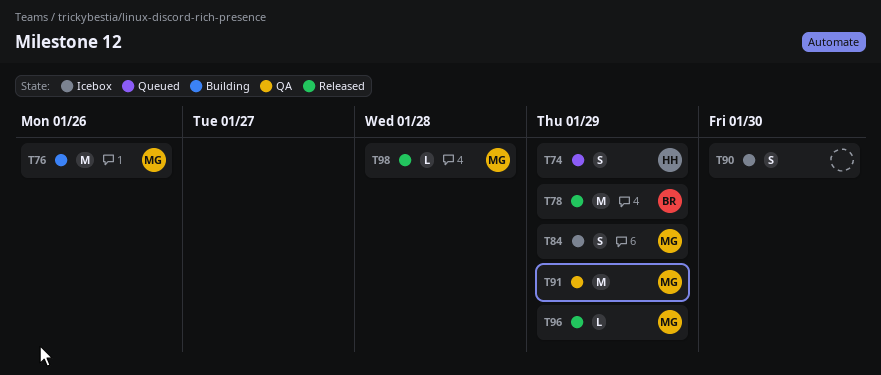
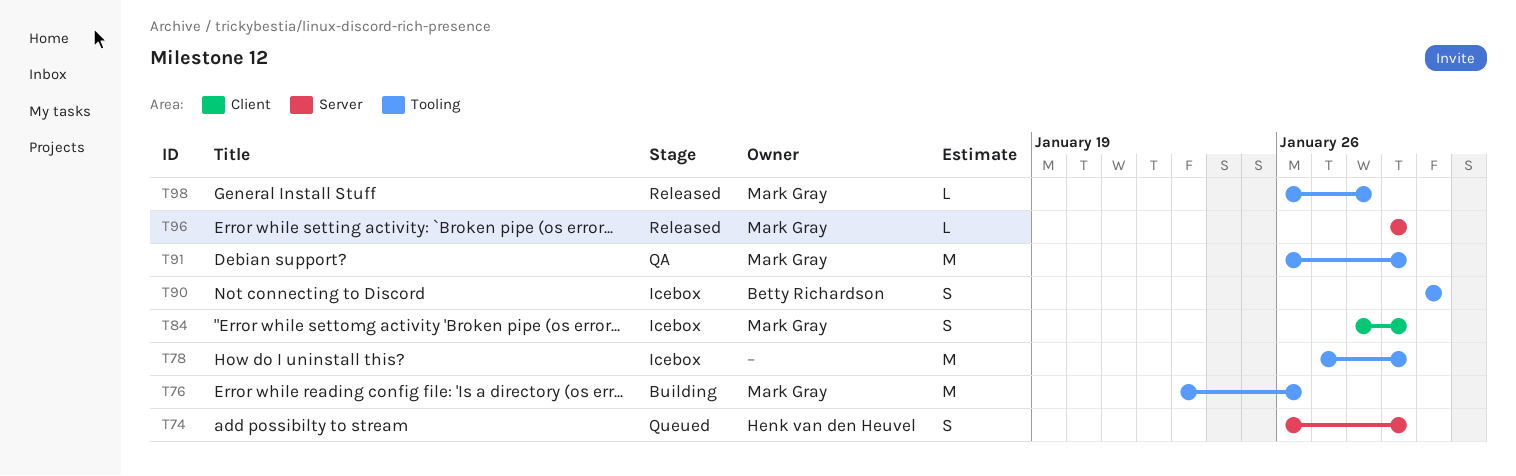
T78, status: Released -> Icebox
T78, owner: Betty Richardson -> none
T90, owner: none -> Betty Richardson

